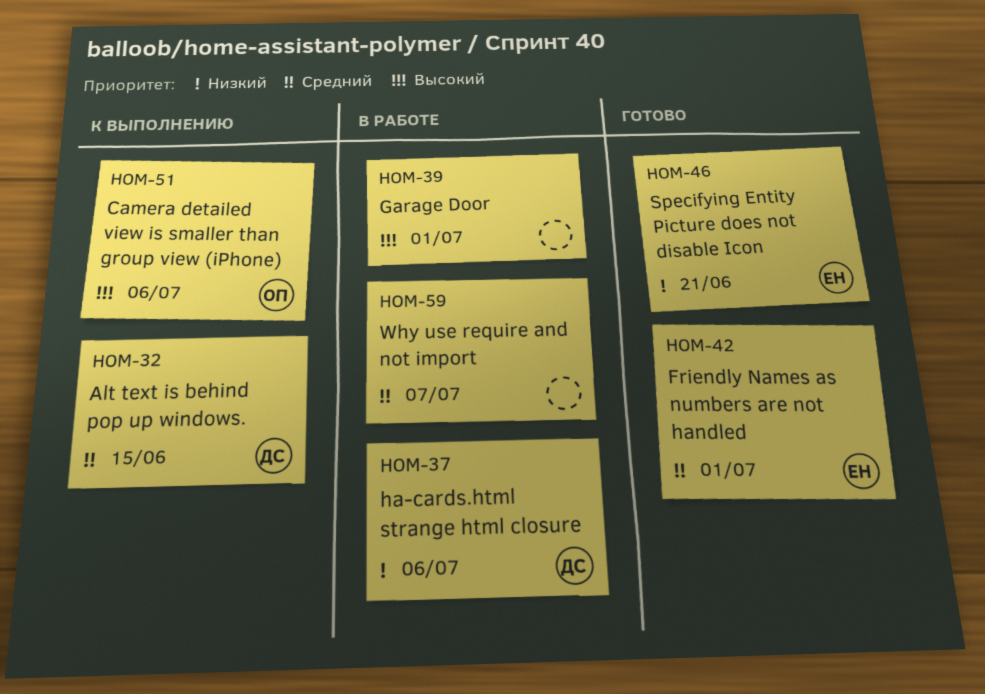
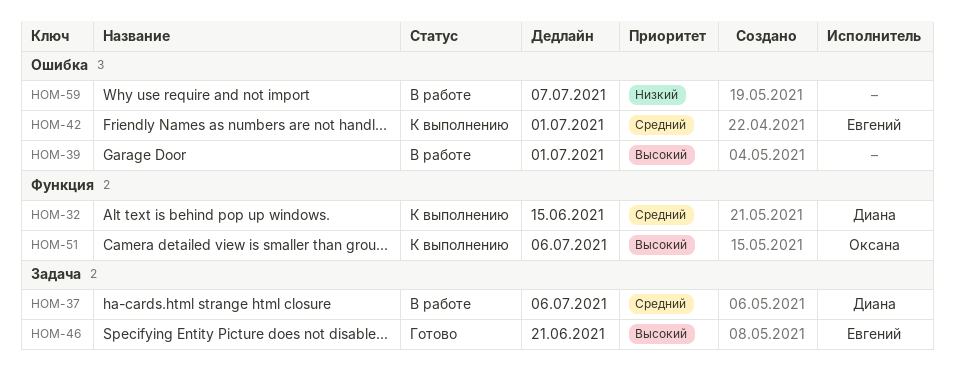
HOM-37, priority: Низкий -> Средний
HOM-42, status: Готово -> К выполнению
HOM-46, priority: Низкий -> Высокий
HOM-59, priority: Средний -> Низкий

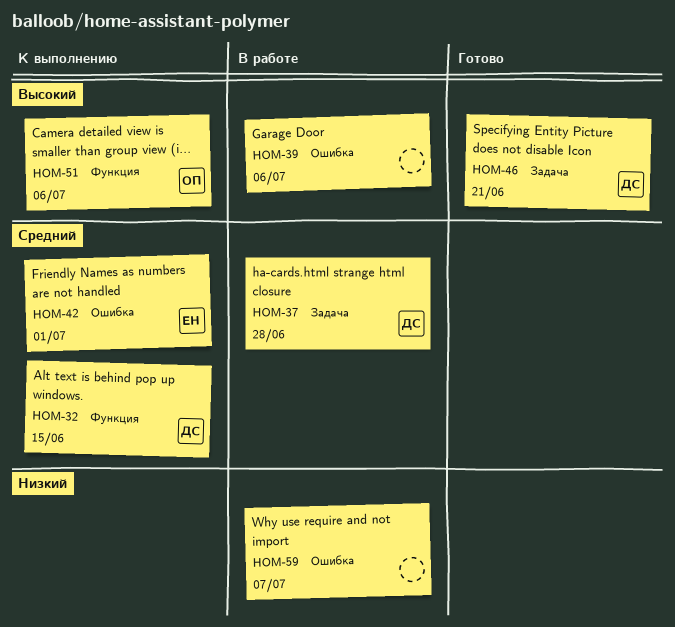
HOM-37, due: Jul 6 -> Jun 28
HOM-39, due: Jul 1 -> Jul 6
HOM-46, owner: Евгений -> Диана

